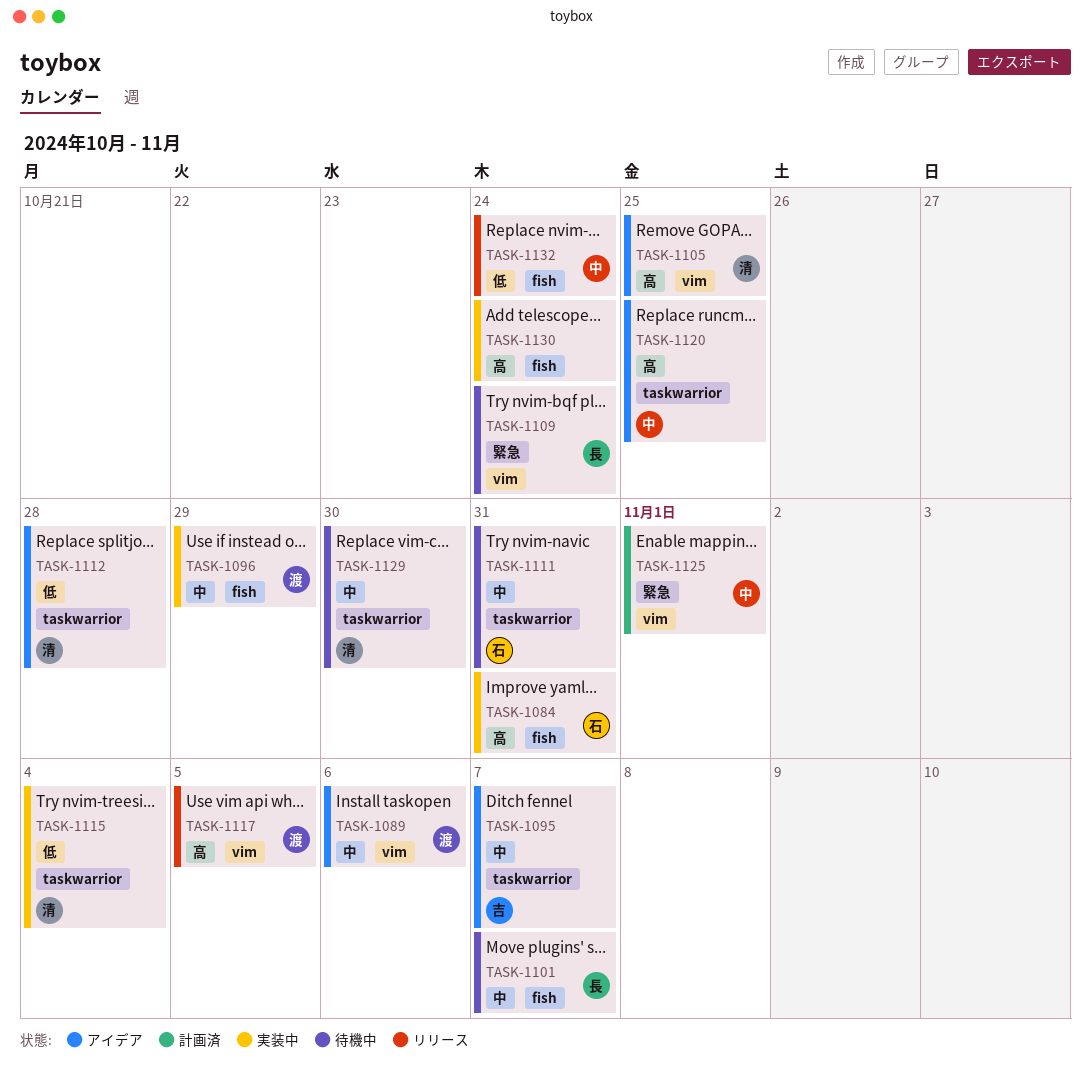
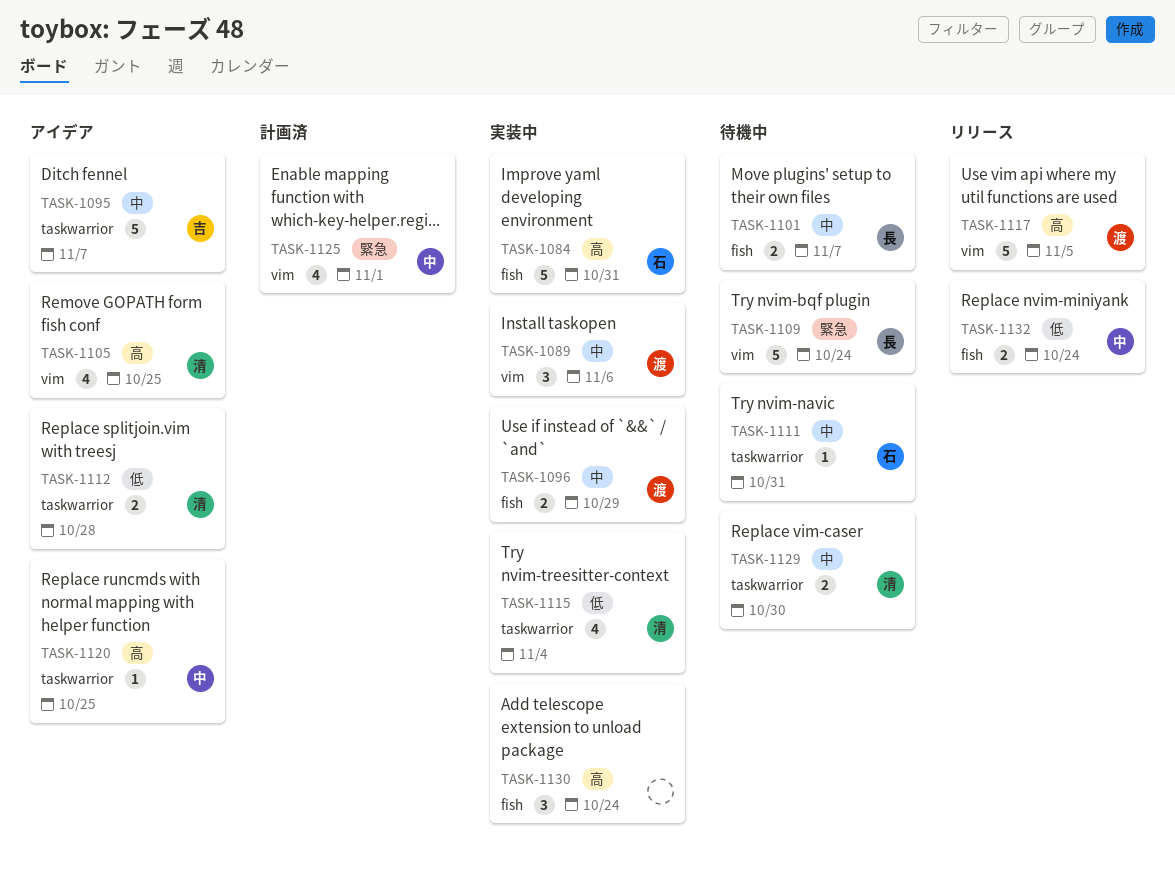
TASK-1089, status: アイデア -> 実装中

